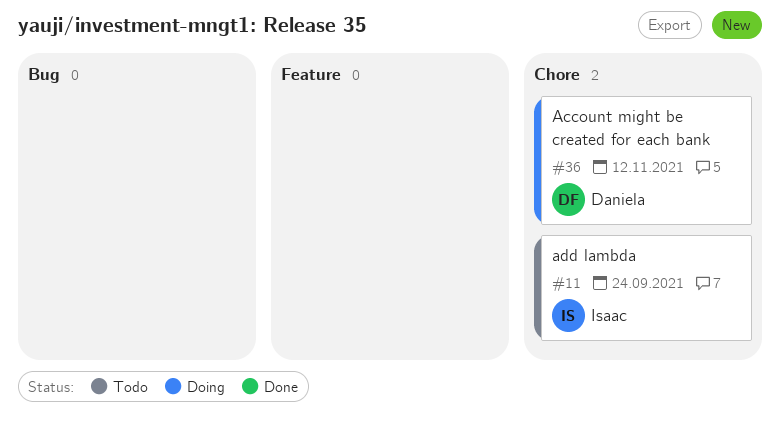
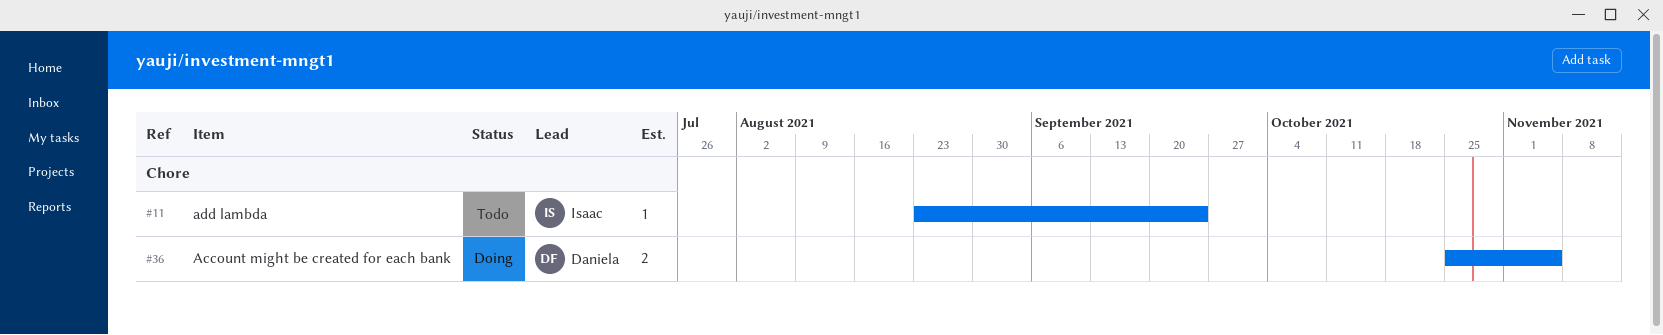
#36, due: Nov 12 -> Nov 5

